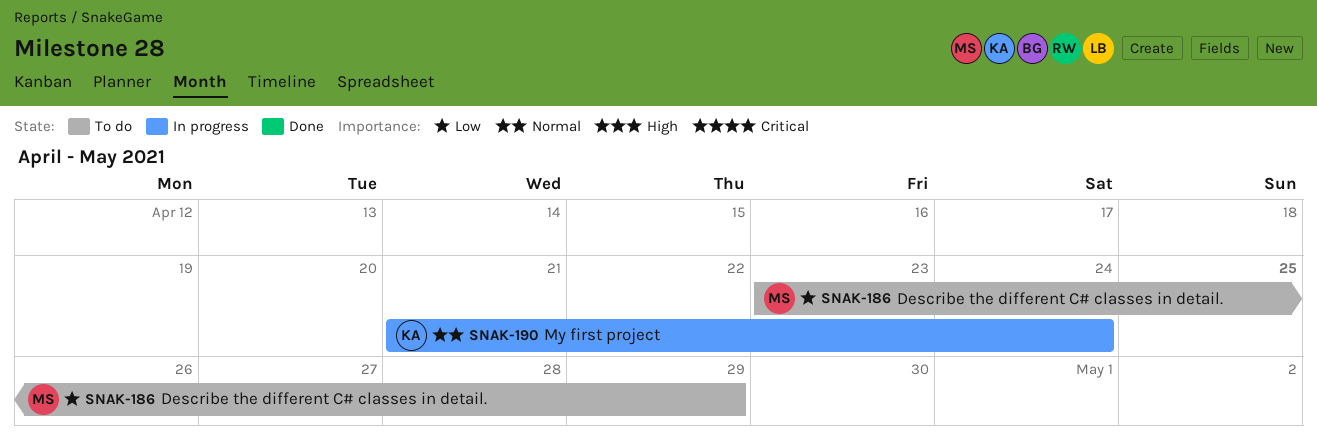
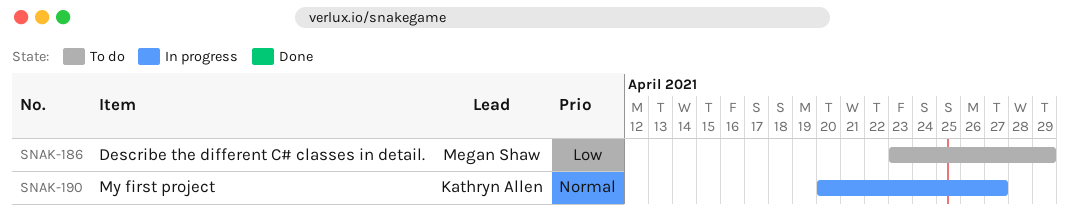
SNAK-190, start: Apr 21 -> Apr 20
SNAK-190, due: Apr 24 -> Apr 27

